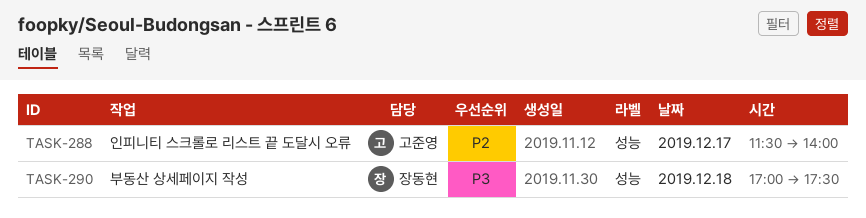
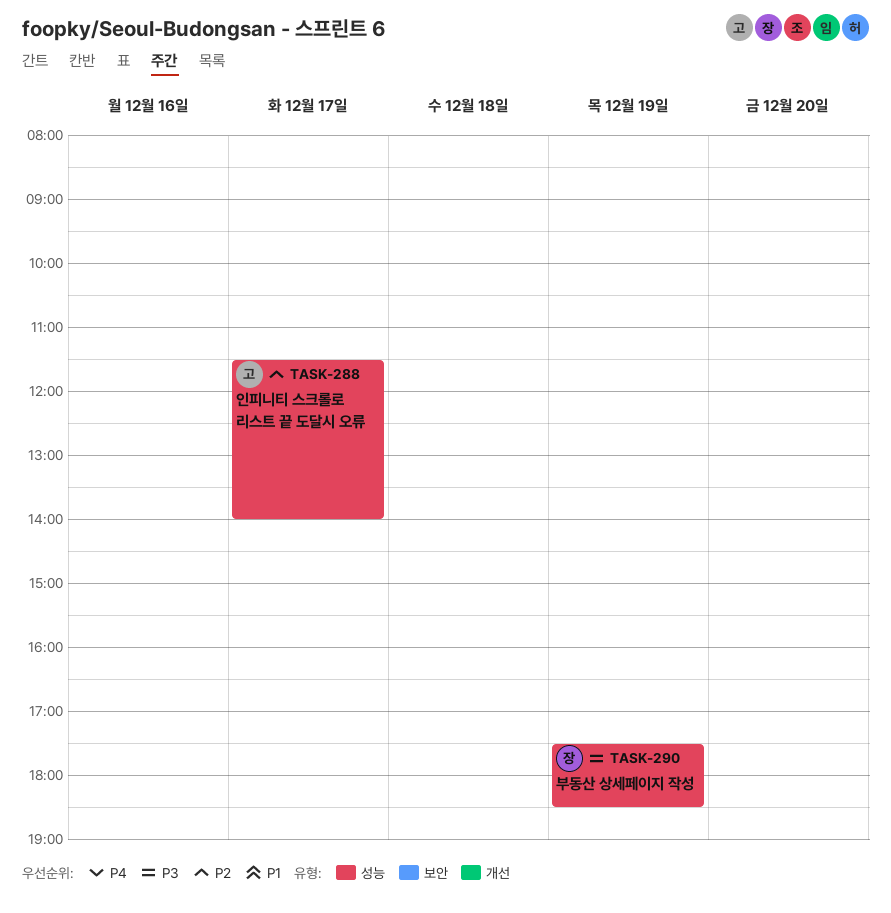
TASK-290, day: Dec 18 -> Dec 19
TASK-290, begins: 17:00 -> 17:30
TASK-290, ends: 17:30 -> 18:30

